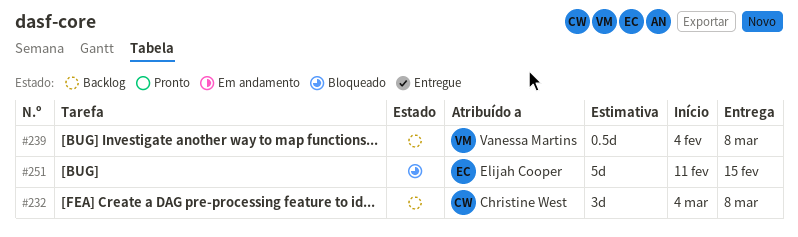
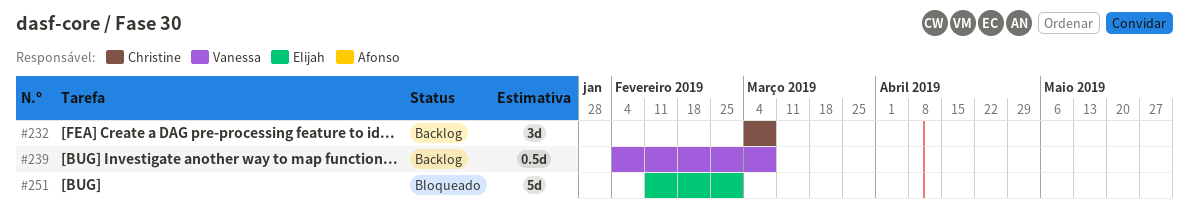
#251, due: Feb 15 -> Mar 1

